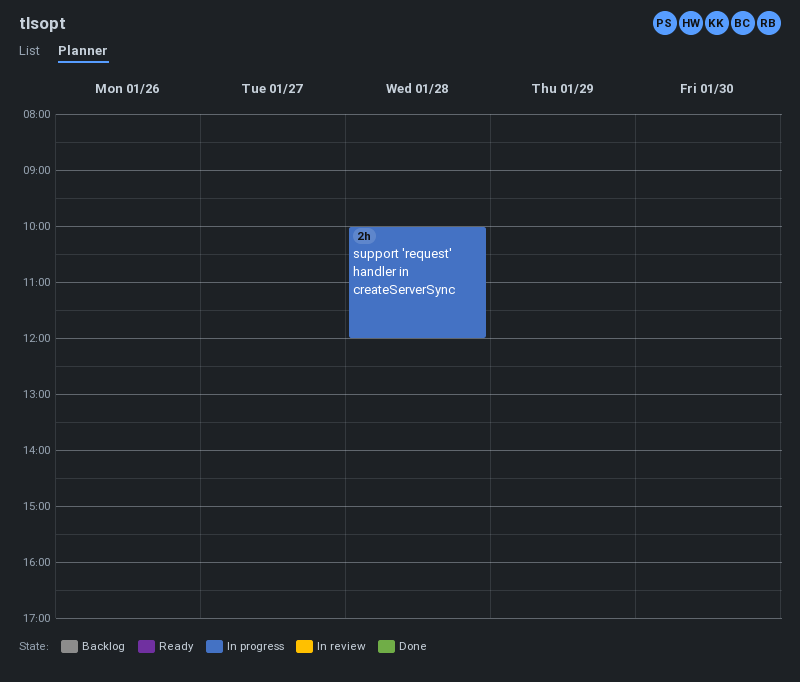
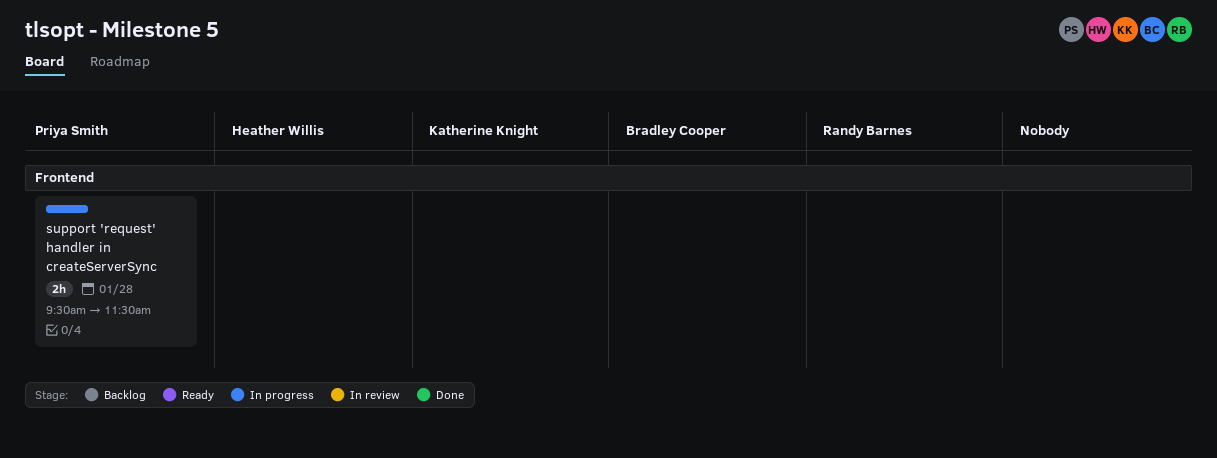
support 'request' handler in createServerSync, begins: 10:00 -> 09:30
support 'request' handler in createServerSync, ends: 12:00 -> 11:30

